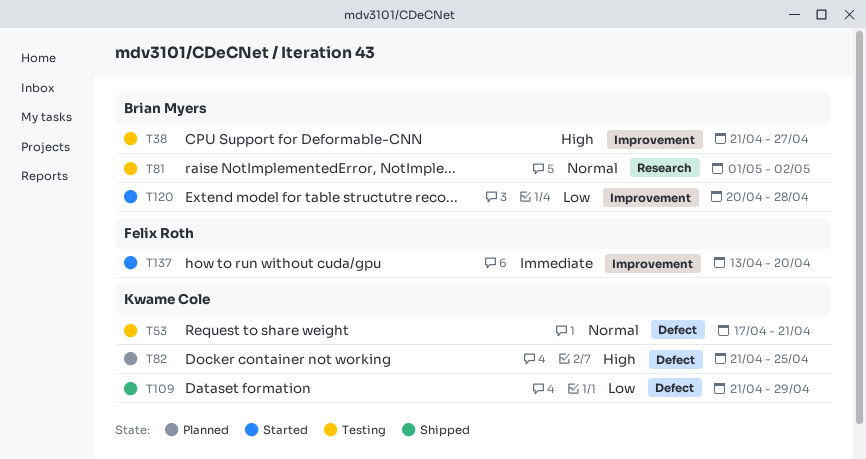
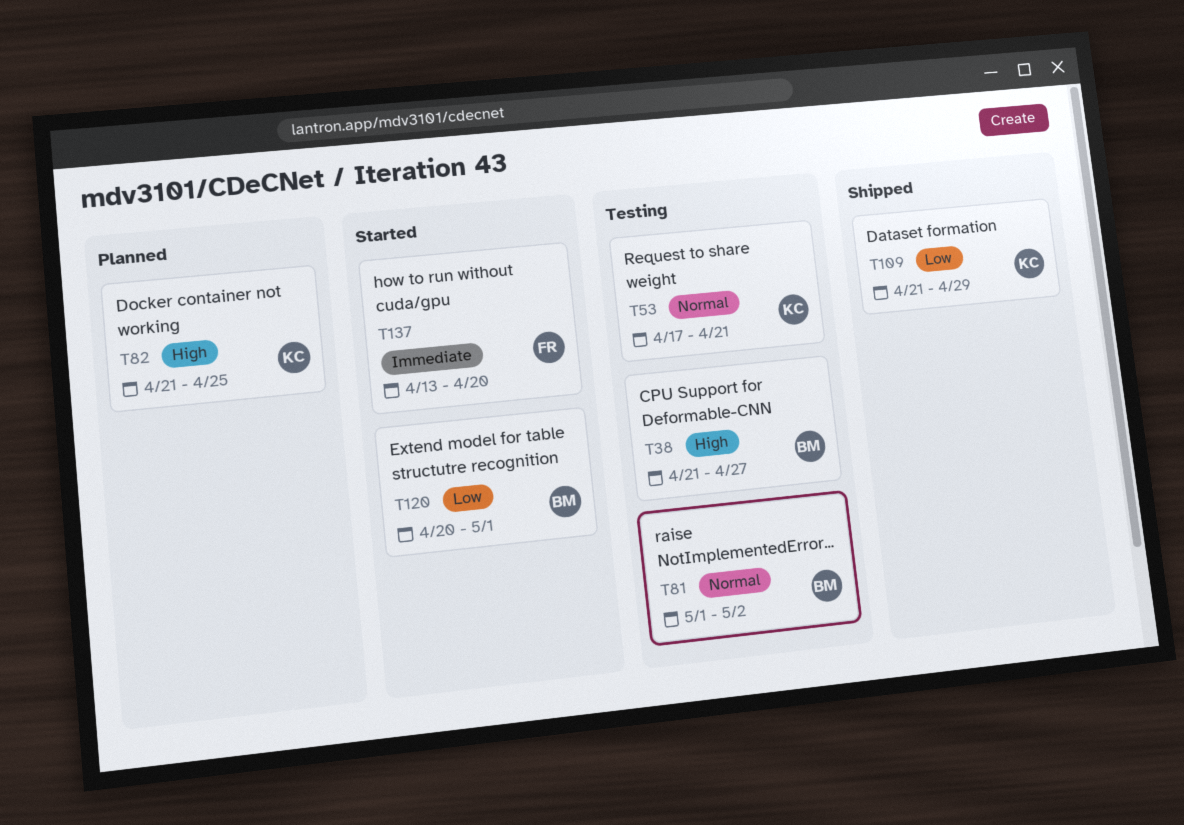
T120, due: Apr 28 -> May 1

